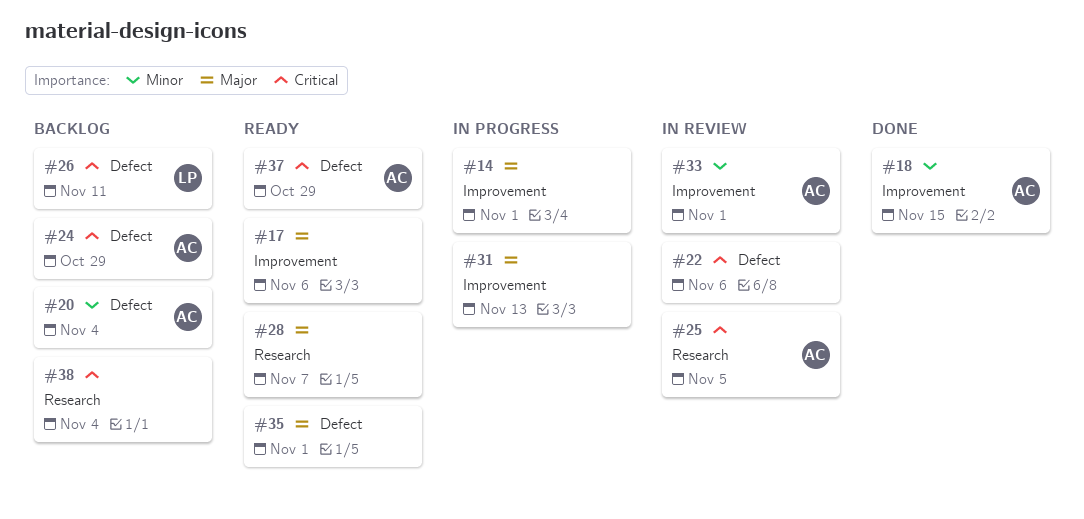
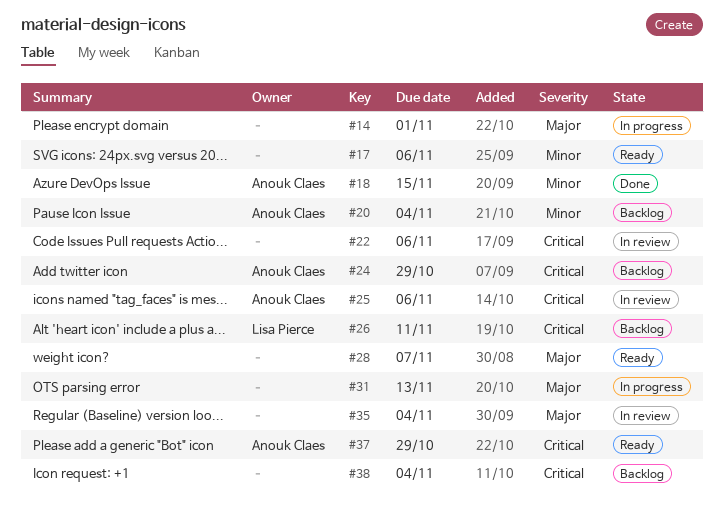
#17, priority: Major -> Minor
#25, due: Nov 5 -> Nov 6
#33: present -> none
#35, status: Ready -> In review
#35, due: Nov 1 -> Nov 4

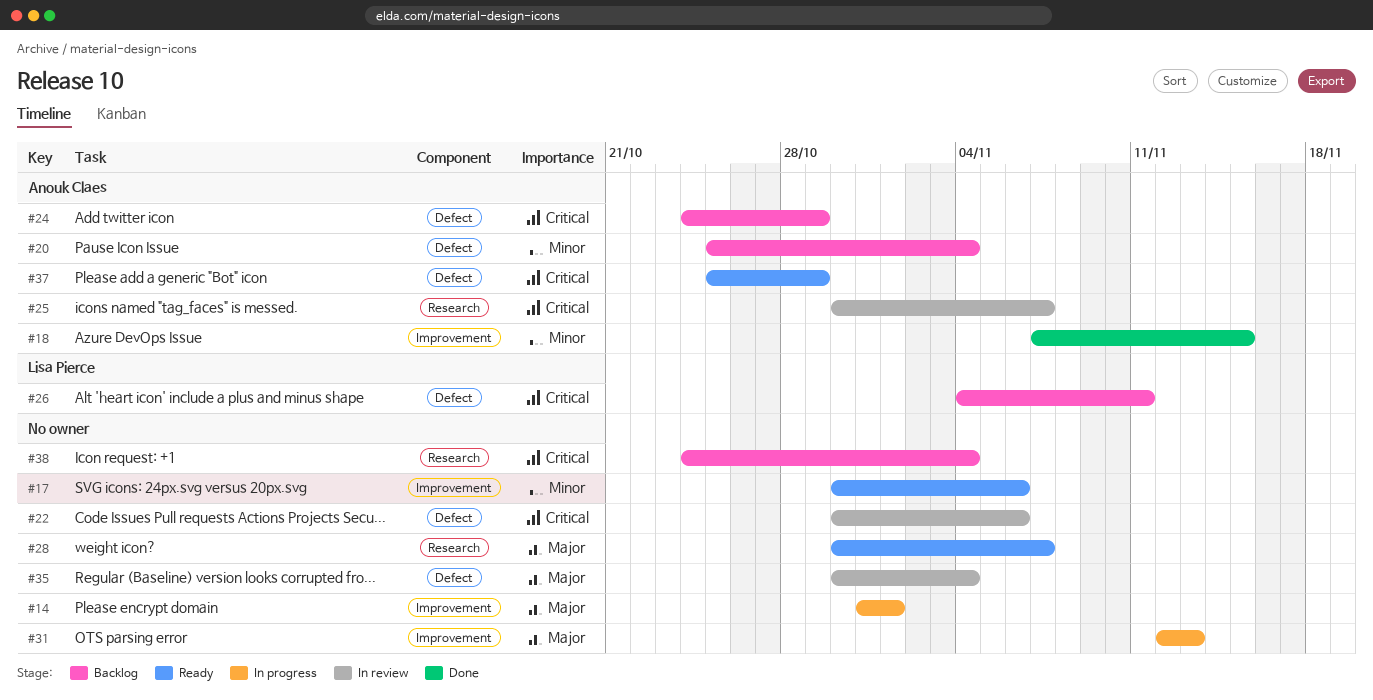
#25, due: Nov 6 -> Nov 7

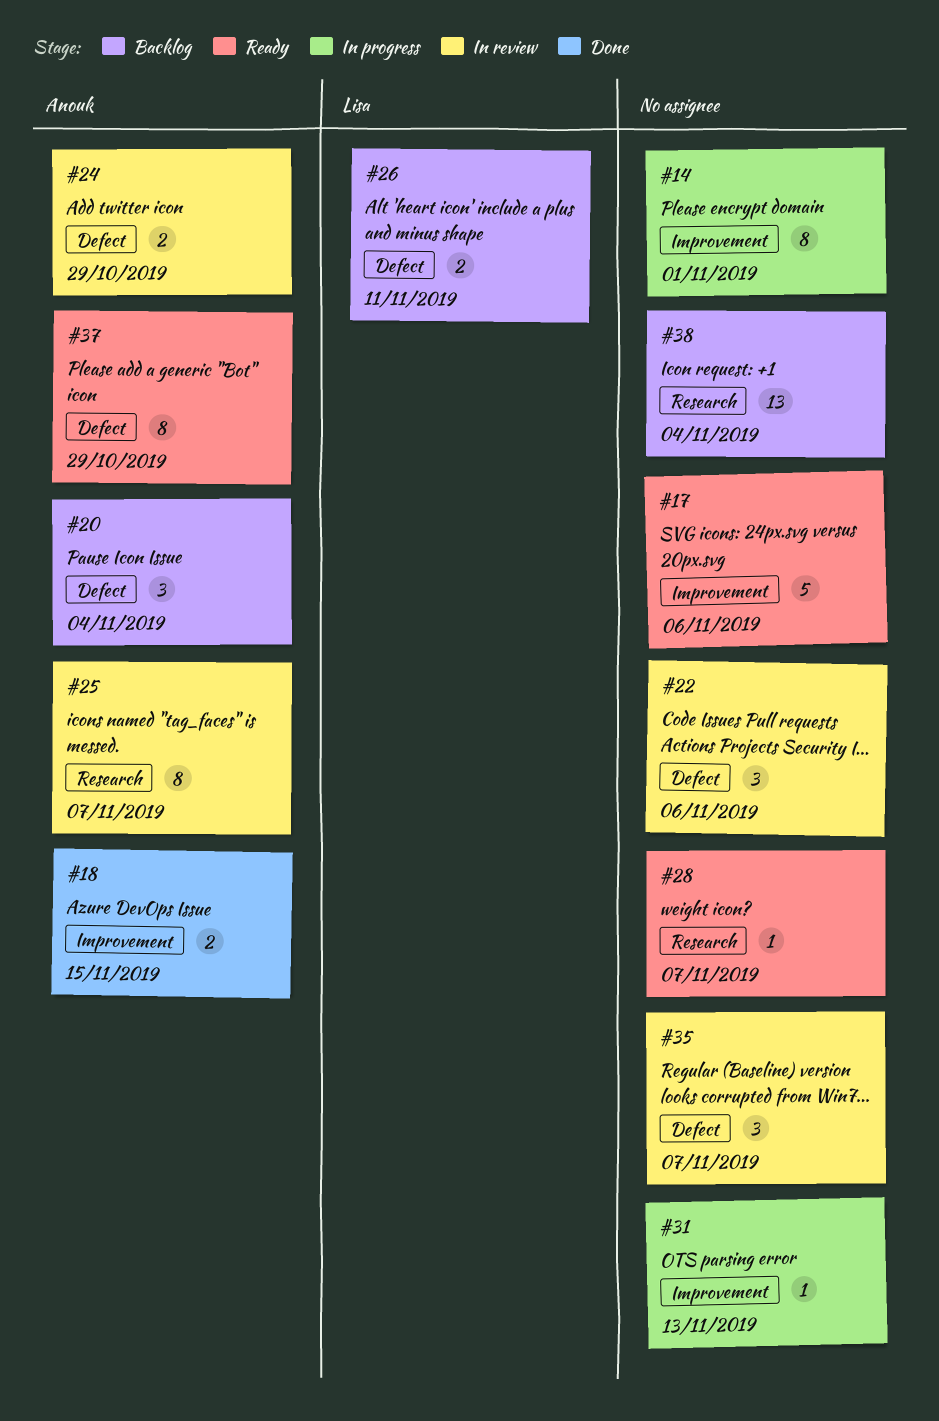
#24, status: Backlog -> In review
#35, due: Nov 4 -> Nov 7

